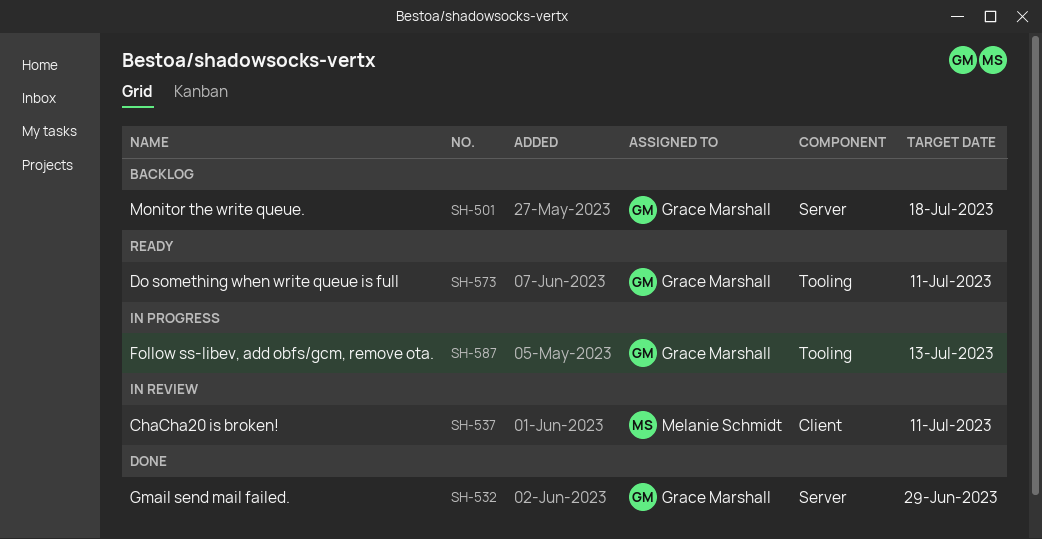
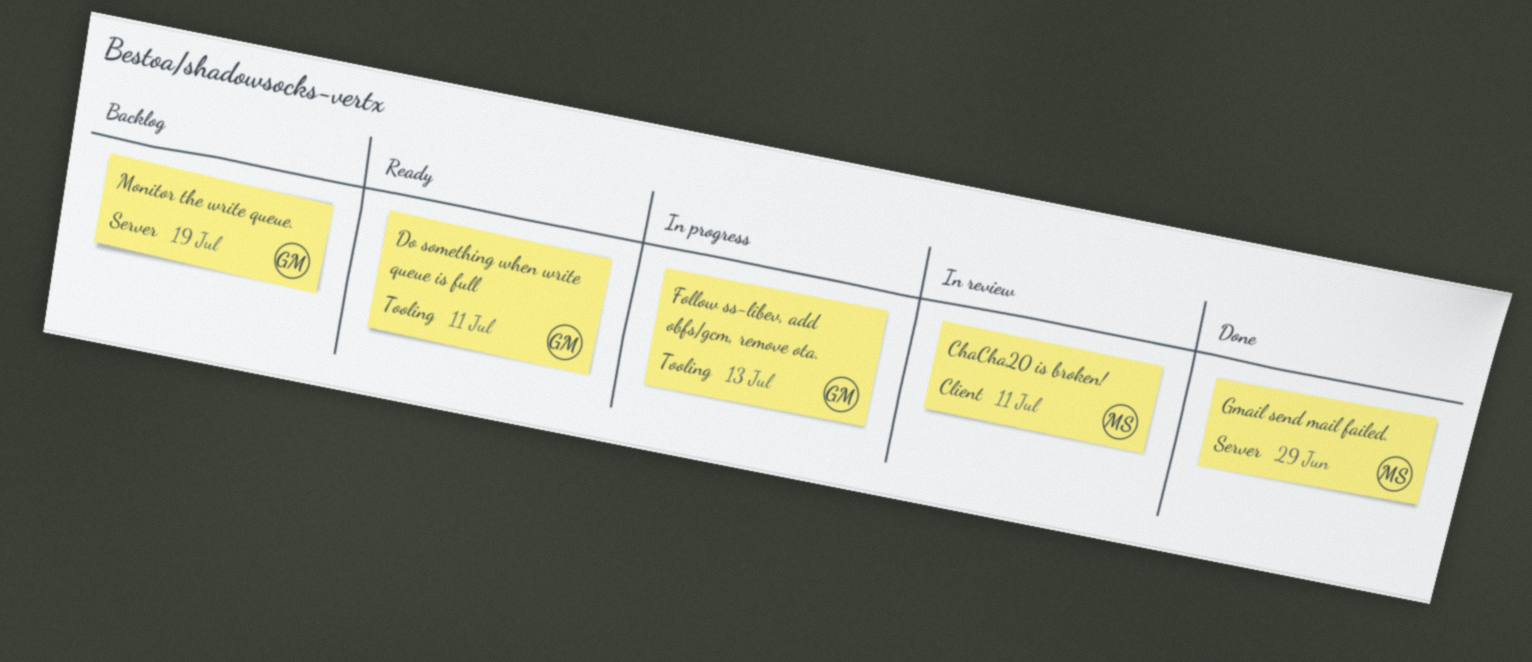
Gmail send mail failed., owner: Grace Marshall -> Melanie Schmidt
Monitor the write queue., due: Jul 18 -> Jul 19

